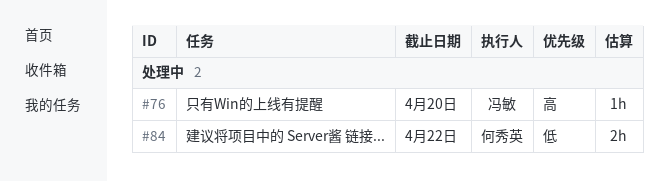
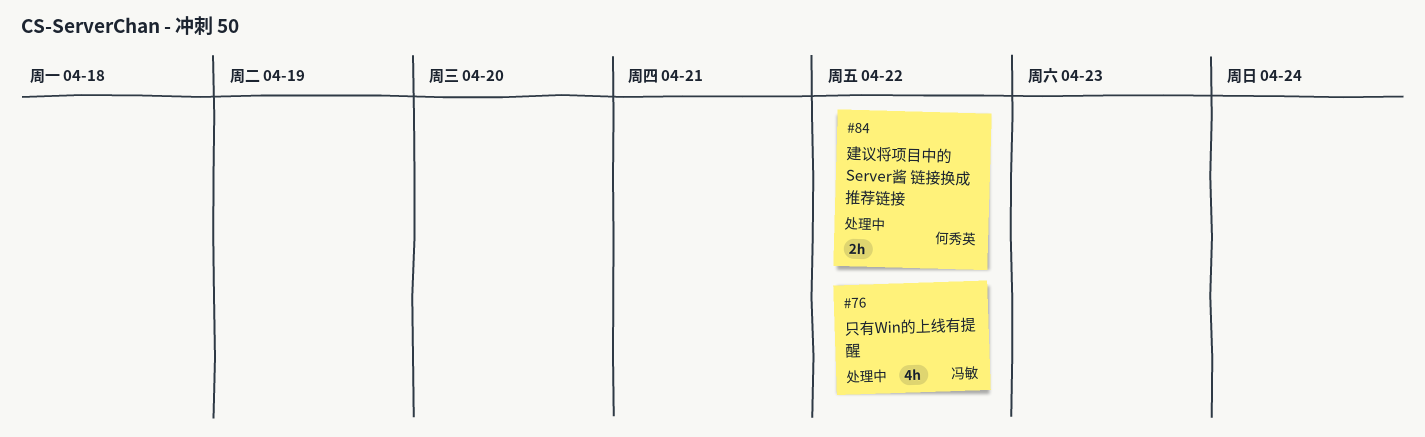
#76, estimate: 1h -> 4h
#76, due: Apr 20 -> Apr 22

